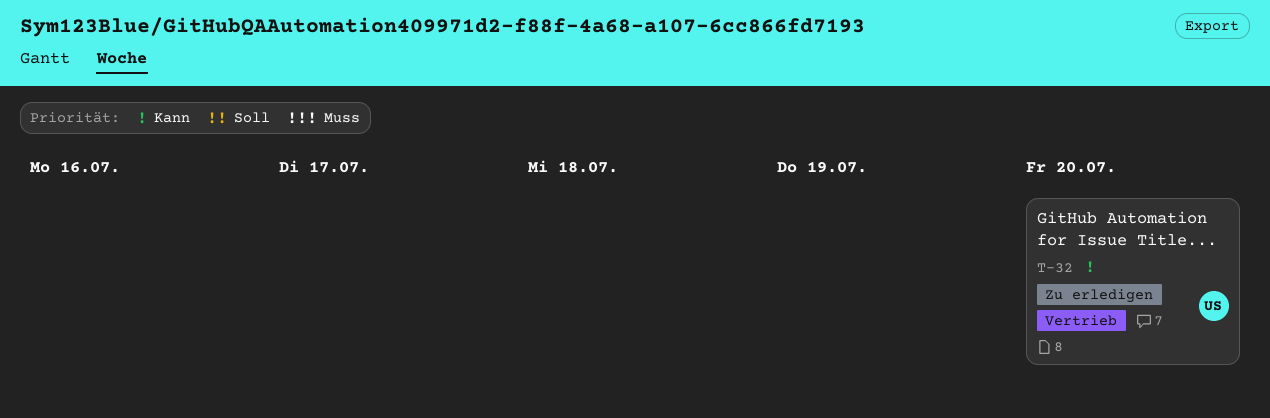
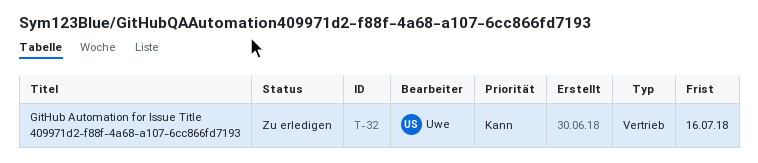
T-32, due: Jul 20 -> Jul 16

